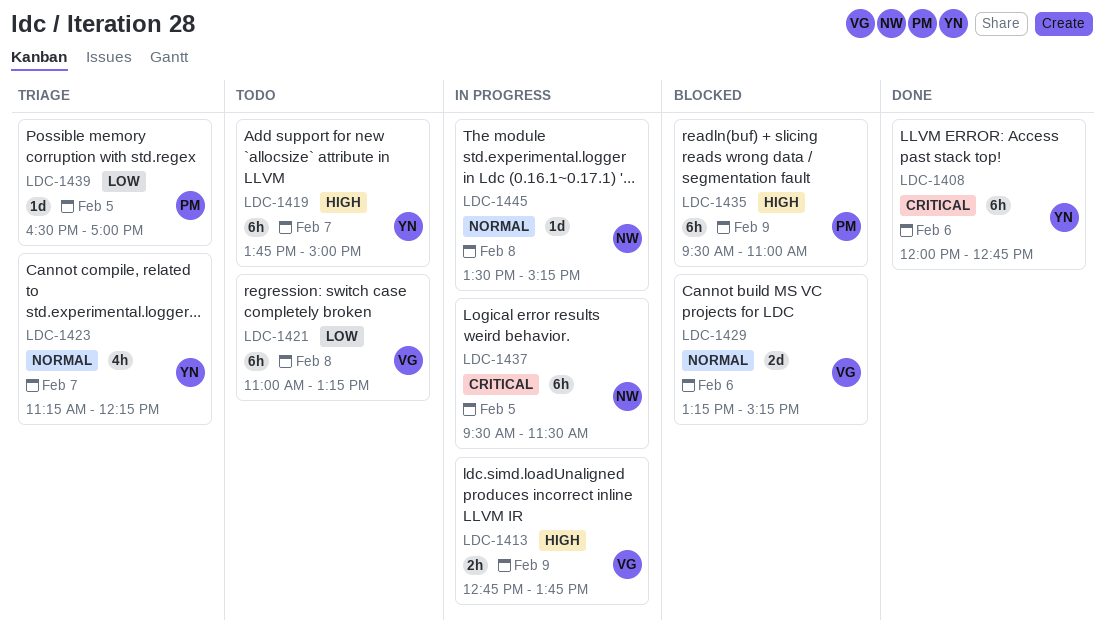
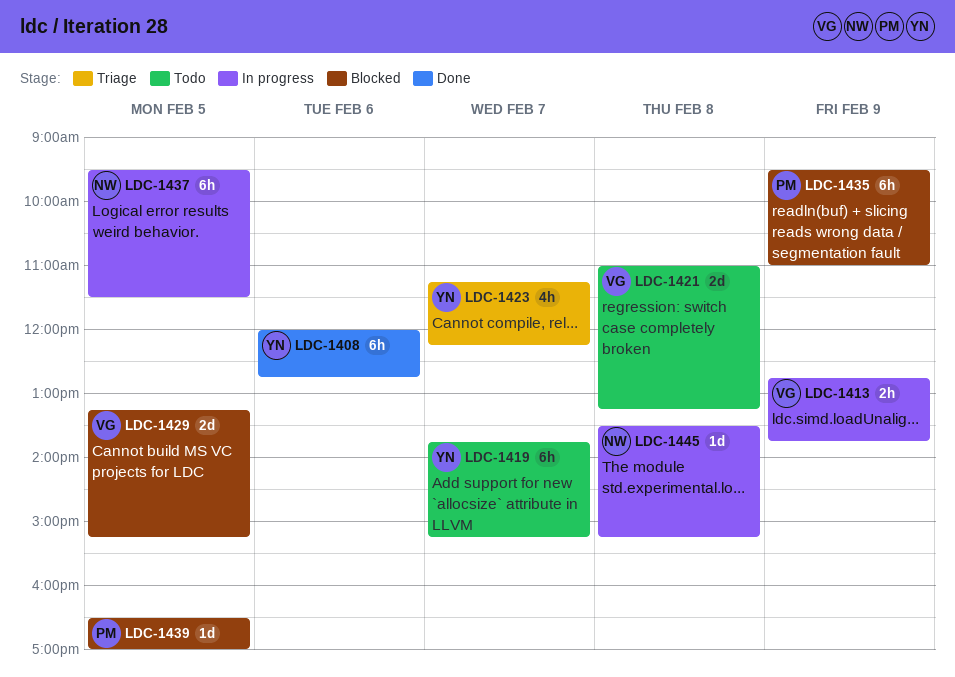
LDC-1419, ends: 15:00 -> 15:15
LDC-1421, estimate: 6h -> 2d
LDC-1429, day: Feb 6 -> Feb 5
LDC-1439, status: Triage -> Blocked

